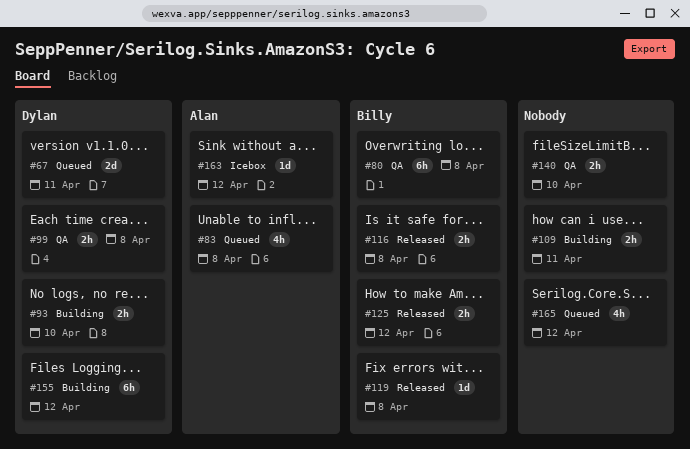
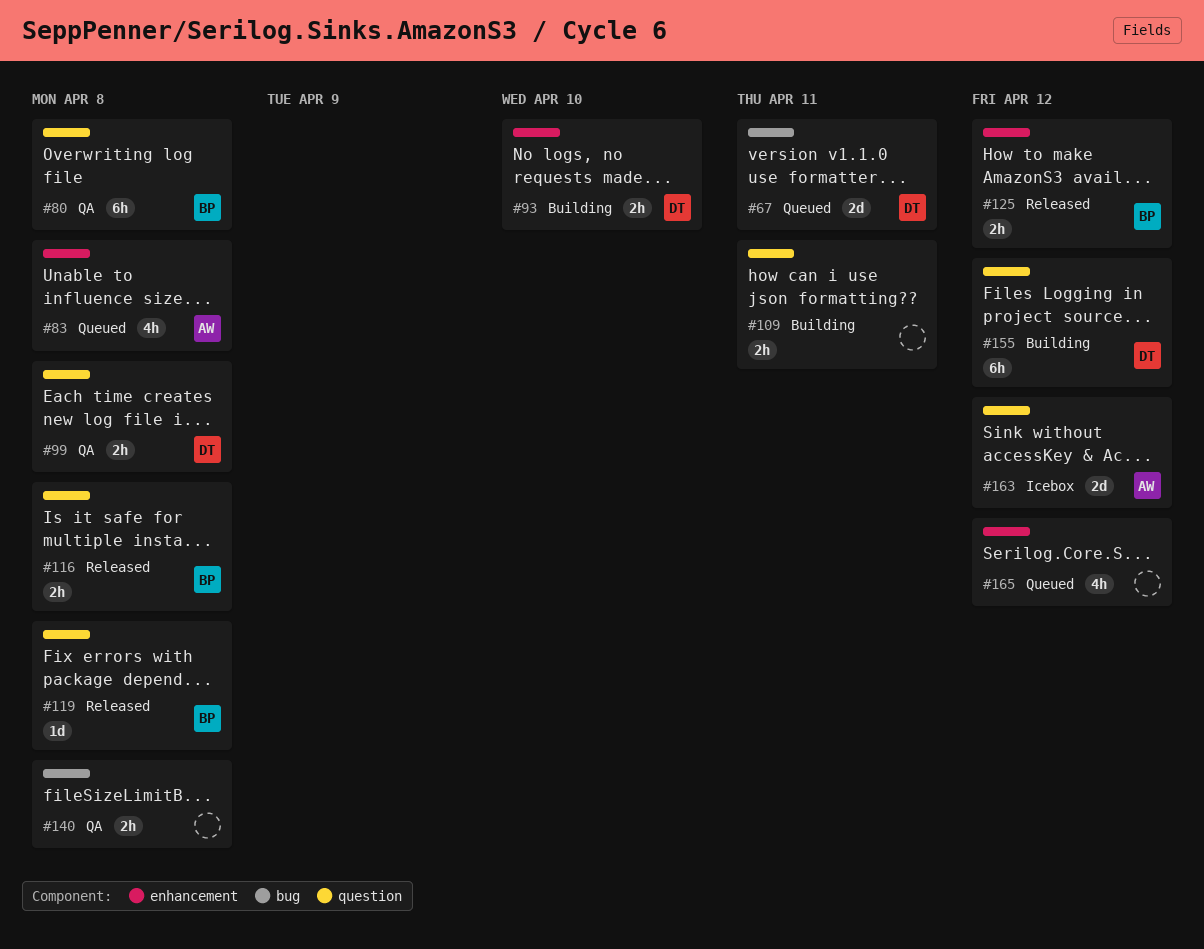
#140, due: Apr 10 -> Apr 8
#163, estimate: 1d -> 2d

